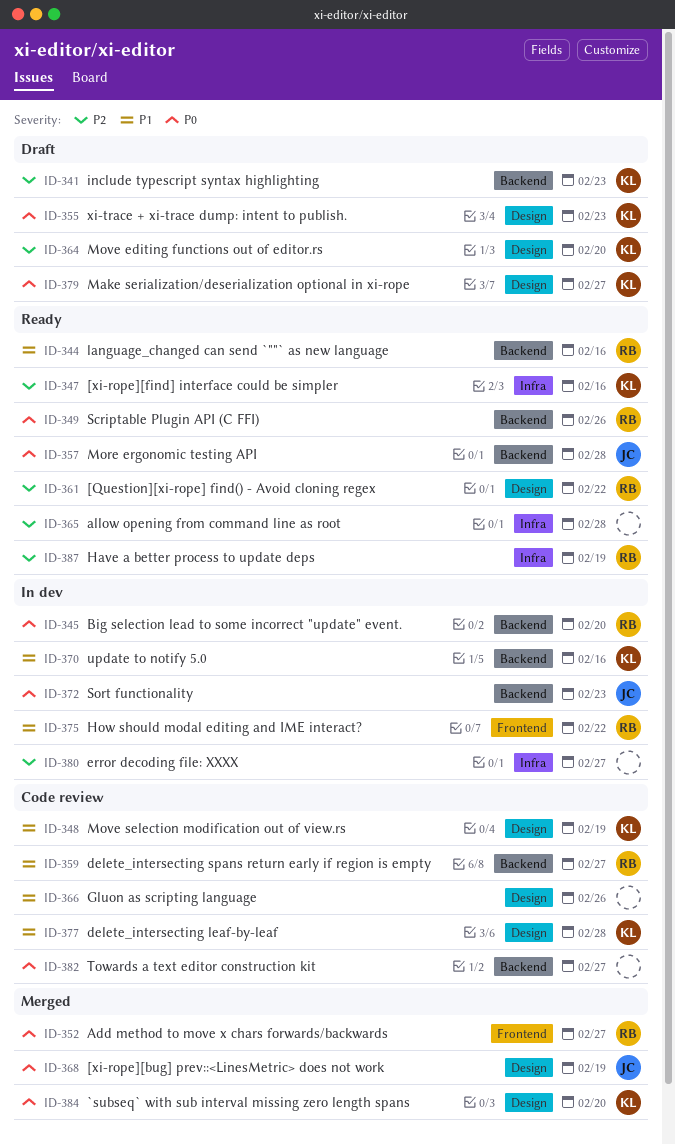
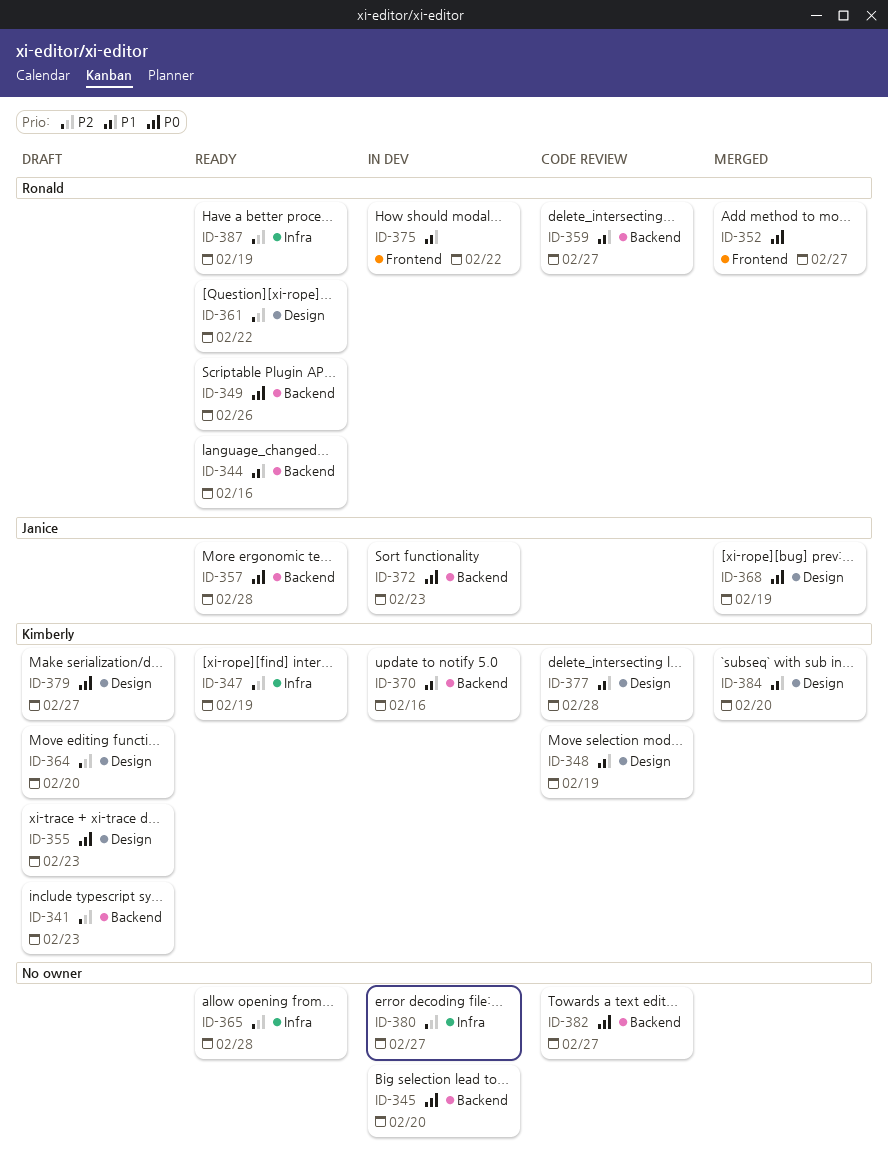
ID-345, owner: Ronald -> none
ID-347, due: Feb 16 -> Feb 19
ID-366: present -> none
ID-384, priority: P0 -> P1

